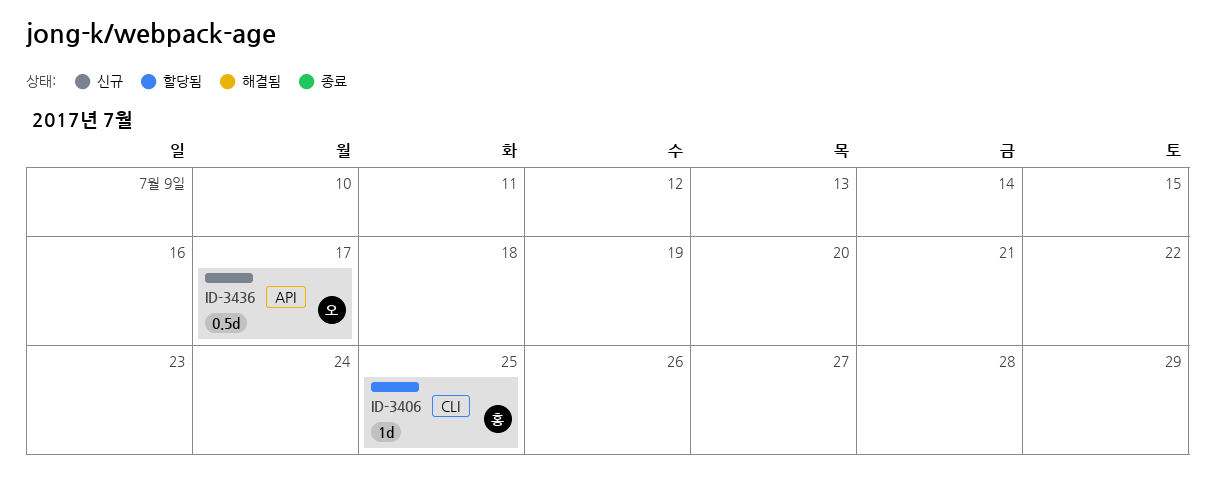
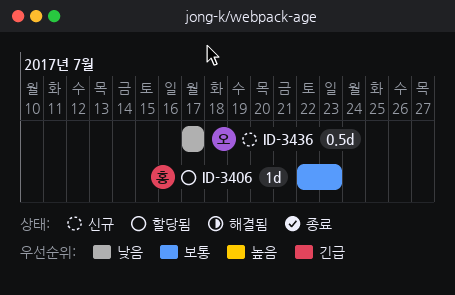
ID-3406, due: Jul 25 -> Jul 23

